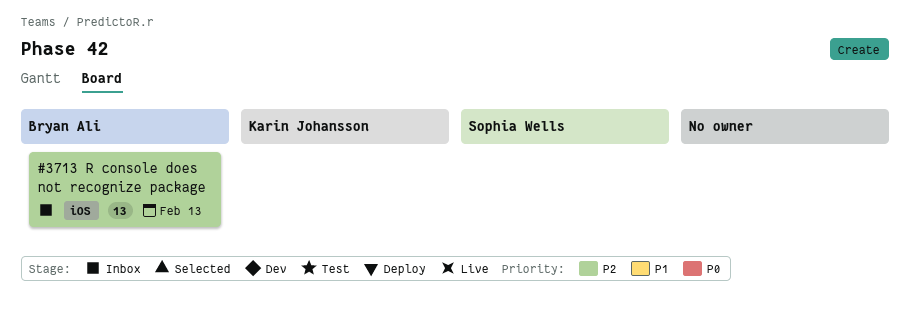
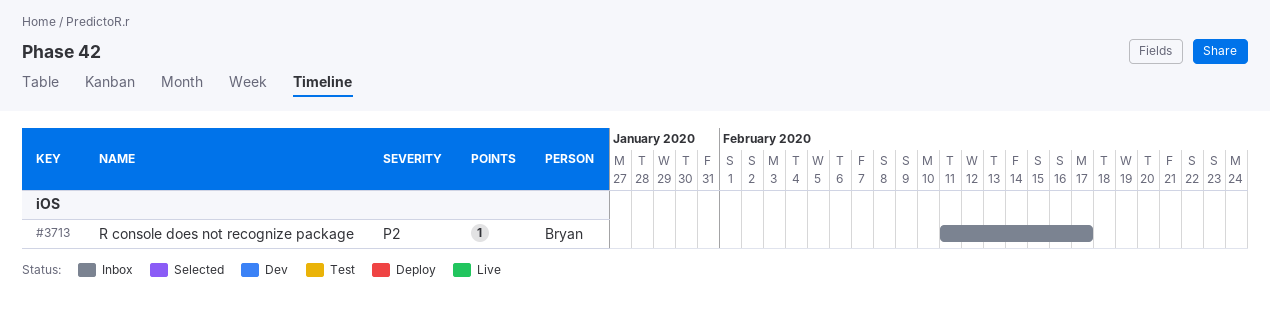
#3713, estimate: 13 -> 1
#3713, due: Feb 13 -> Feb 17

